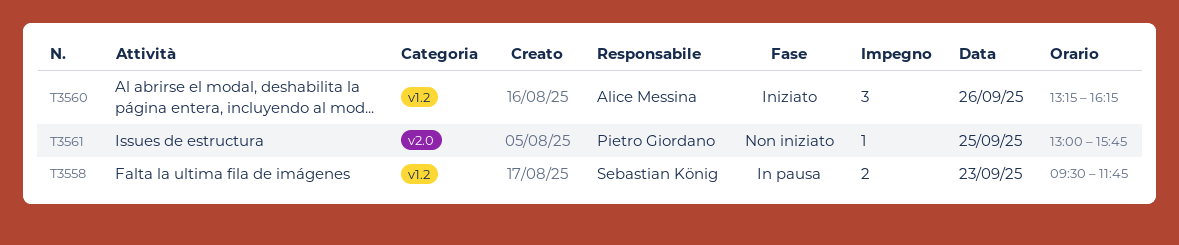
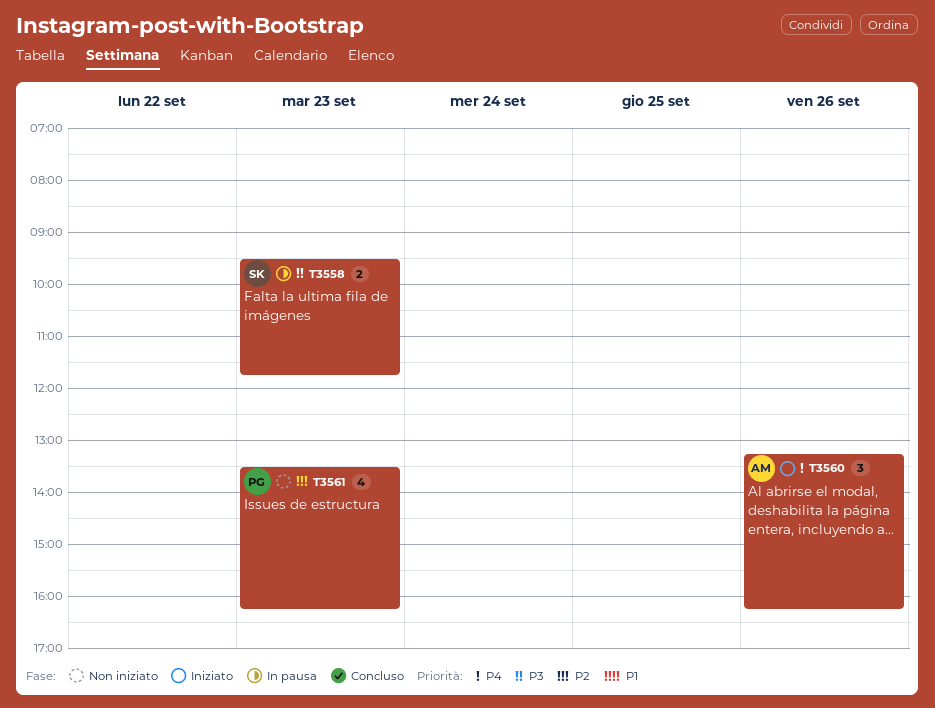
T3561, estimate: 1 -> 4
T3561, day: Sep 25 -> Sep 23
T3561, begins: 13:00 -> 13:30
T3561, ends: 15:45 -> 16:15

